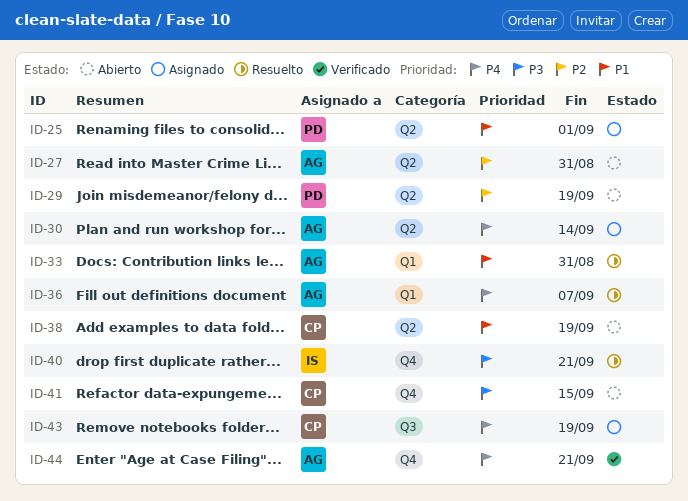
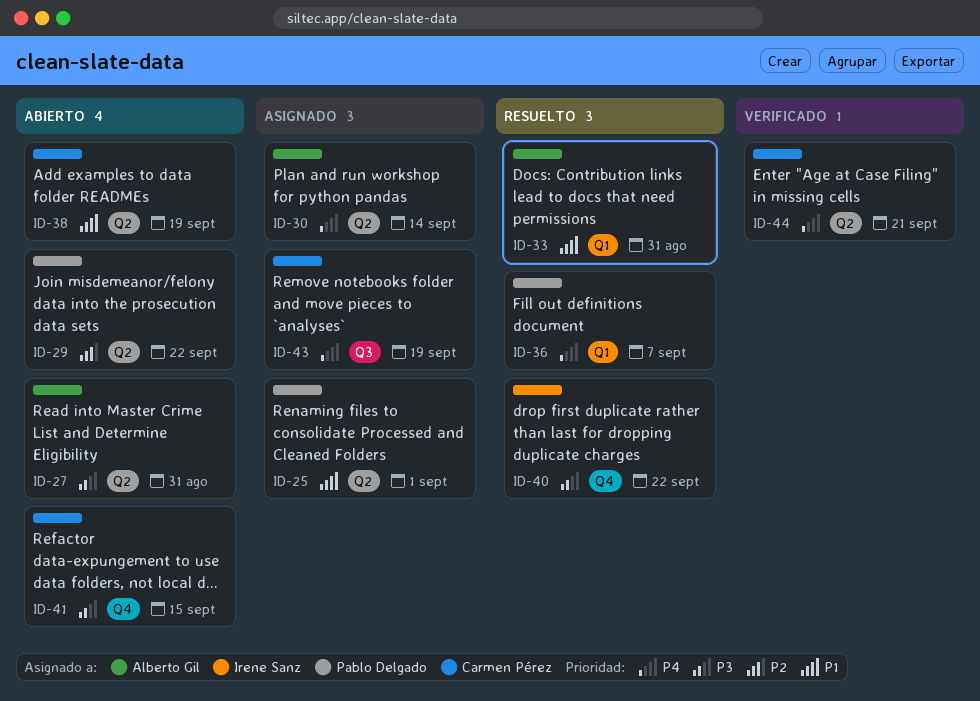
ID-27, priority: P2 -> P3
ID-29, due: Sep 19 -> Sep 22
ID-36, owner: Alberto Gil -> Pablo Delgado
ID-40, due: Sep 21 -> Sep 22
ID-44, owner: Alberto Gil -> Carmen Pérez
ID-44, label: Q4 -> Q2

